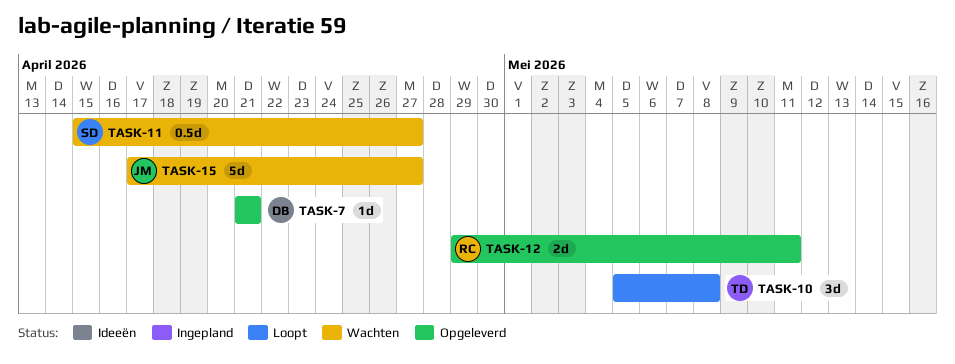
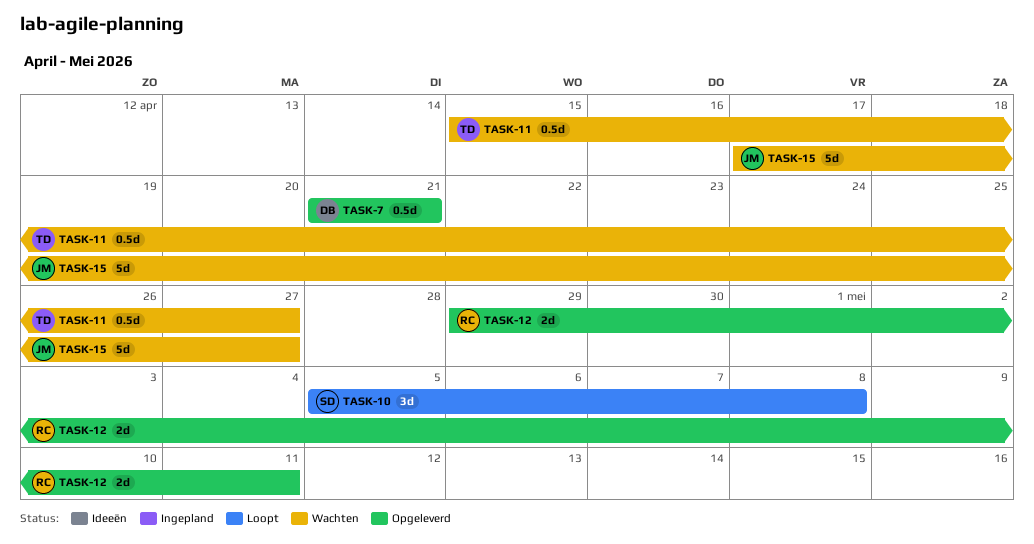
TASK-7, estimate: 1d -> 0.5d
TASK-10, owner: TD -> SD
TASK-11, owner: SD -> TD

